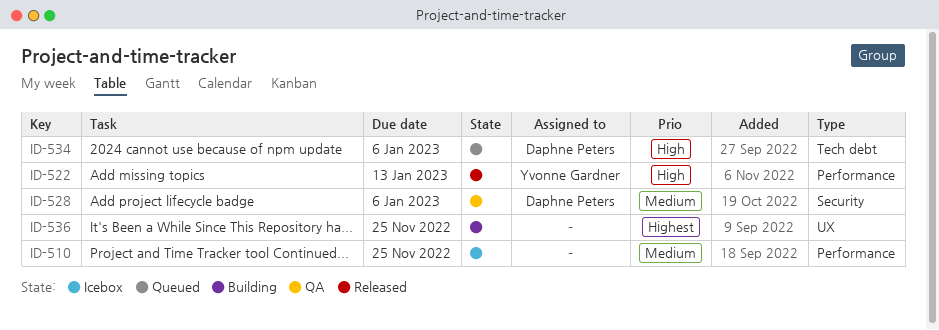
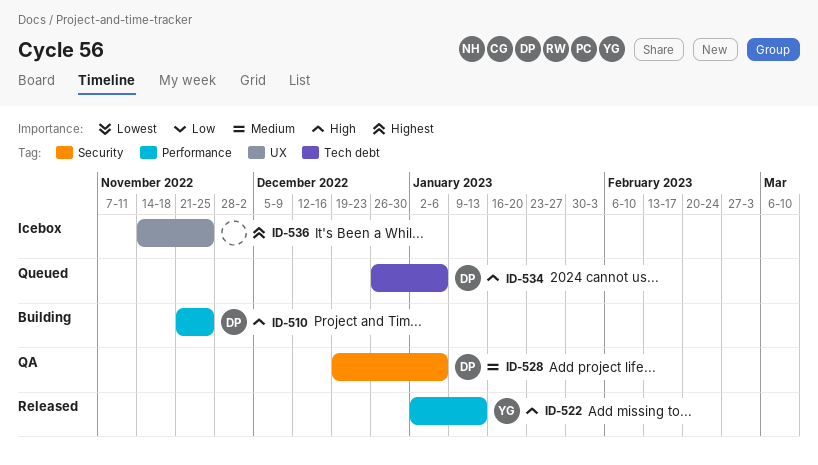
ID-510, status: Icebox -> Building
ID-510, owner: none -> Daphne Peters
ID-510, priority: Medium -> High
ID-536, status: Building -> Icebox

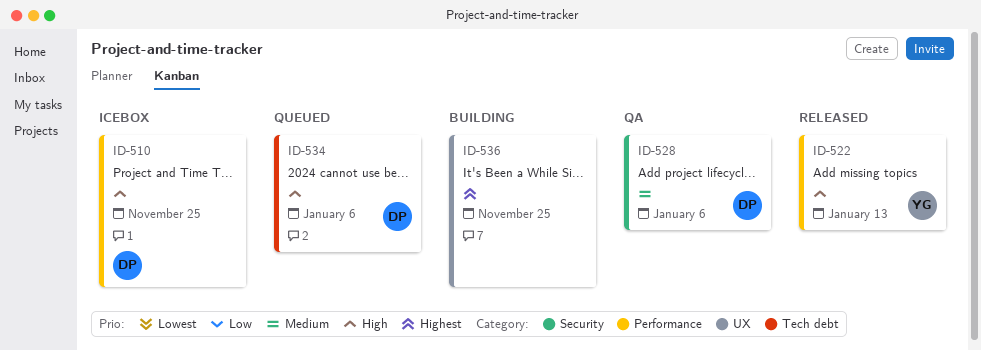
ID-510, status: Building -> Icebox
ID-536, status: Icebox -> Building

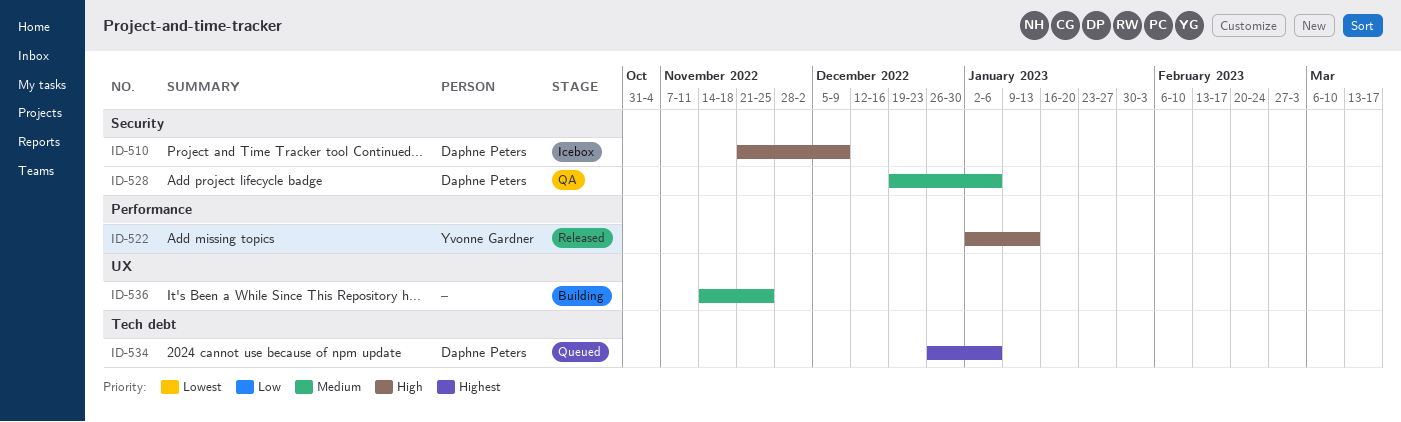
ID-510, label: Performance -> Security
ID-510, due: Nov 25 -> Dec 9
ID-534, priority: High -> Highest
ID-536, priority: Highest -> Medium

